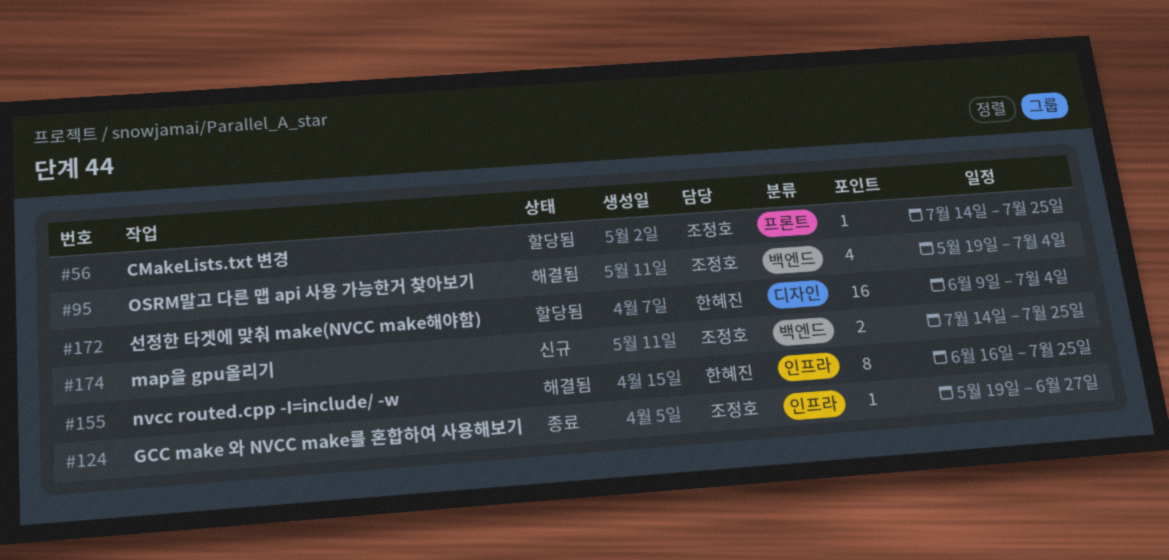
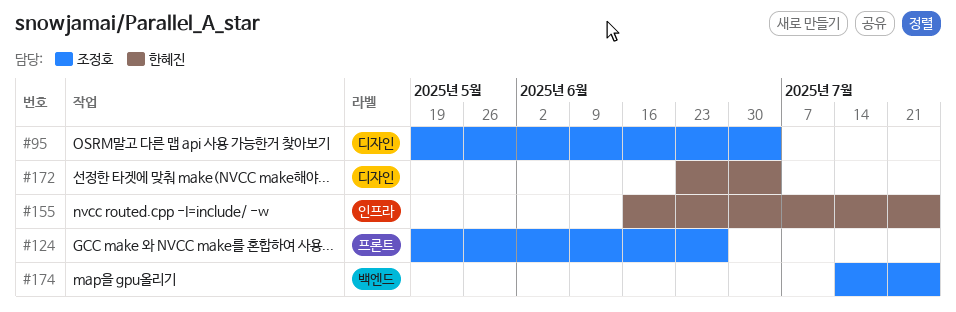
#56: present -> none
#95, label: 백엔드 -> 디자인
#124, label: 인프라 -> 프론트
#172, start: Jun 9 -> Jun 23

